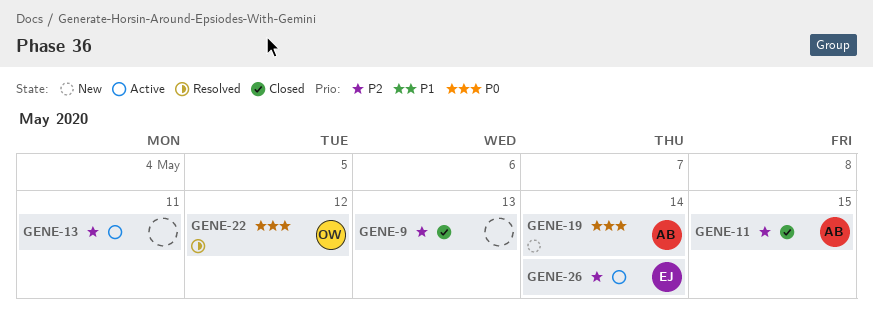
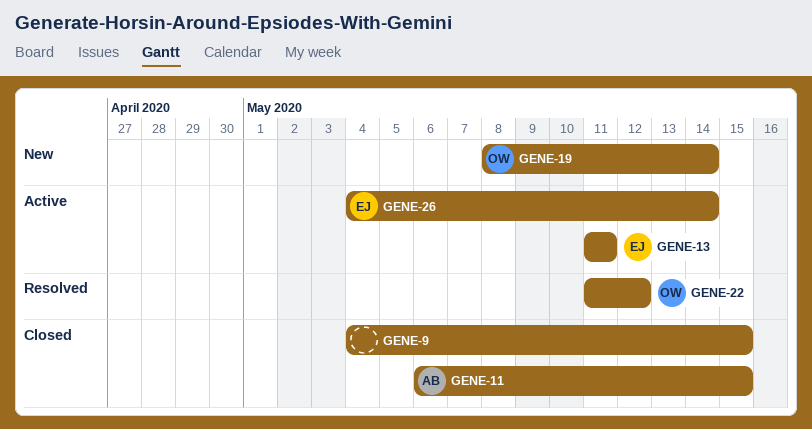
GENE-9, due: May 13 -> May 15
GENE-13, owner: none -> EJ
GENE-19, owner: AB -> OW

